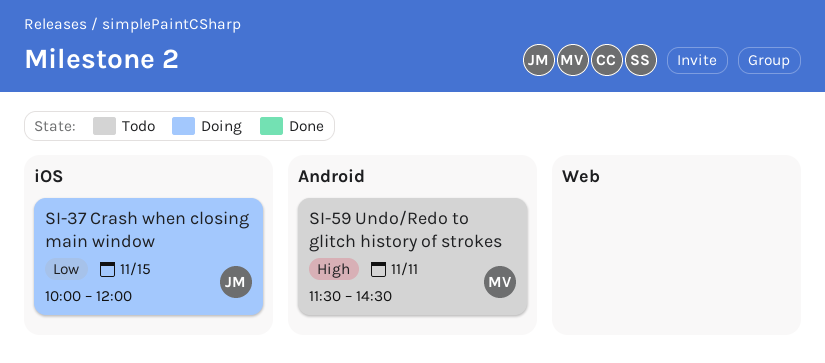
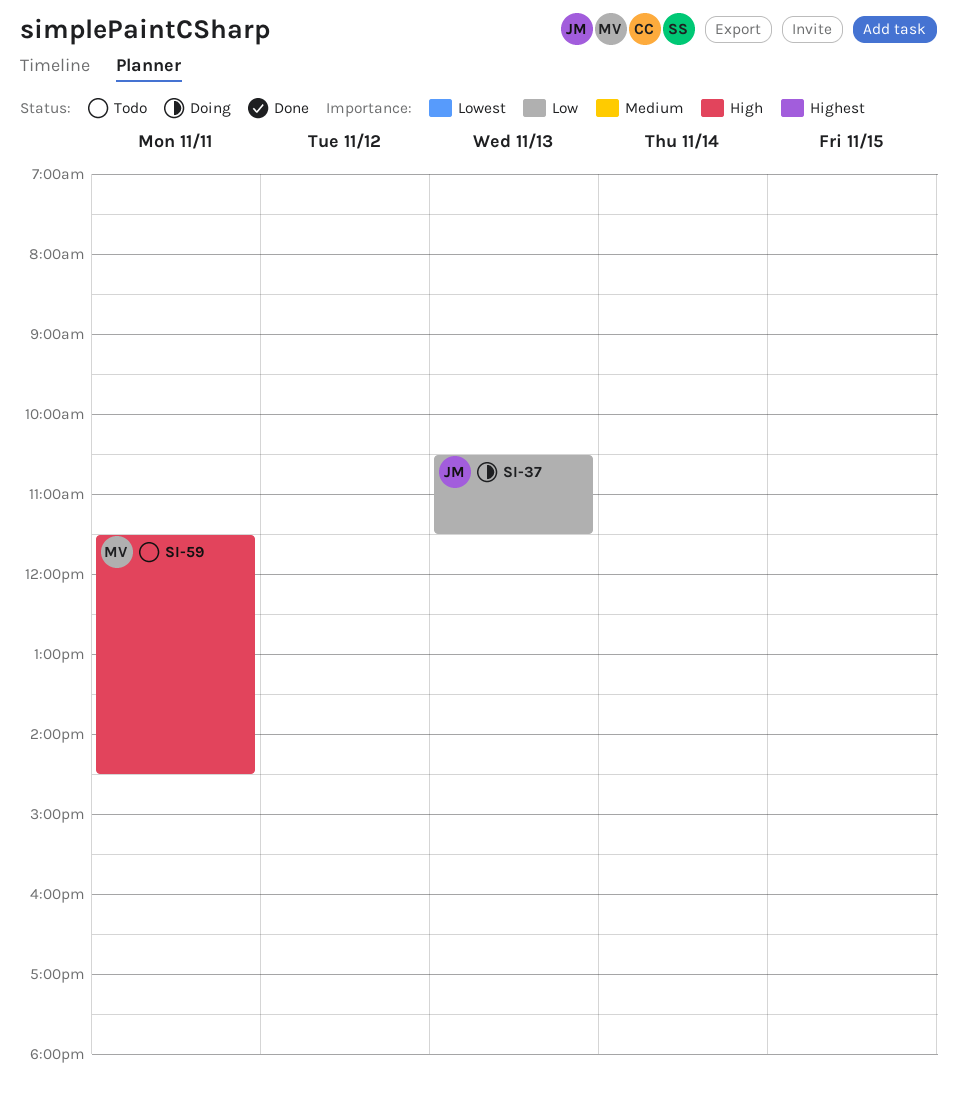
SI-37, day: Nov 15 -> Nov 13
SI-37, begins: 10:00 -> 10:30
SI-37, ends: 12:00 -> 11:30

